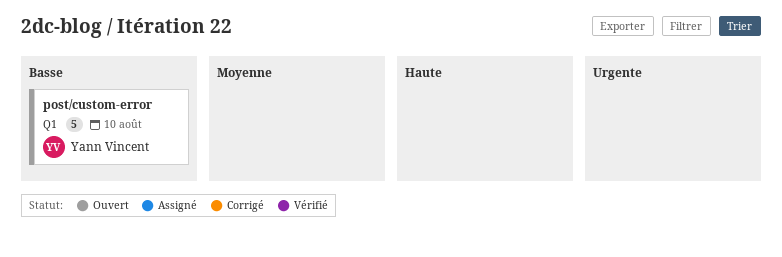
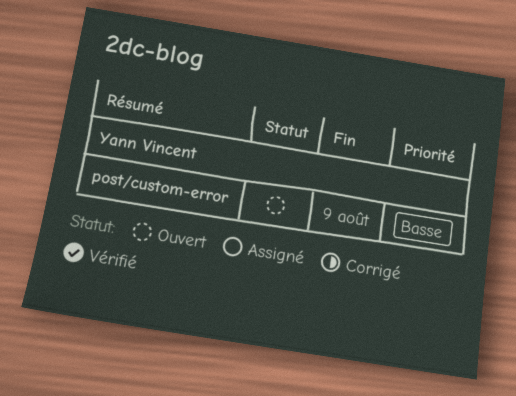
post/custom-error, due: Aug 10 -> Aug 9

